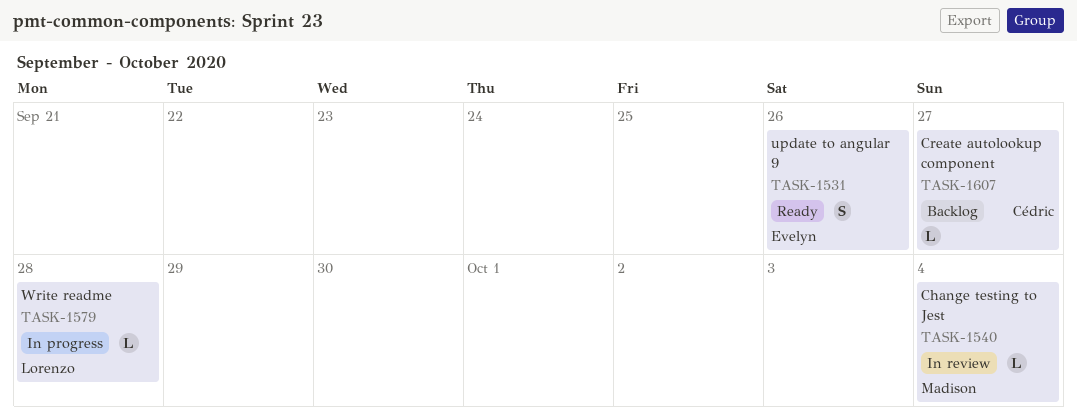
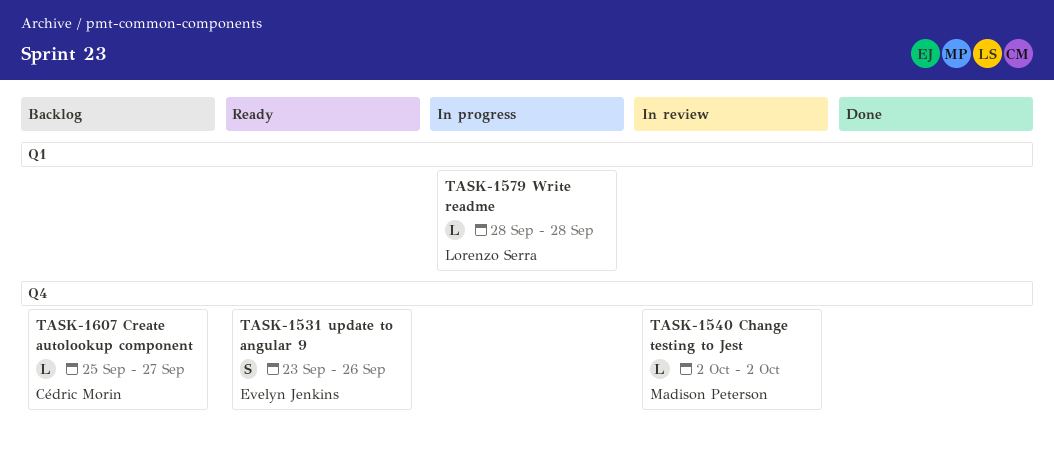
TASK-1540, due: Oct 4 -> Oct 2

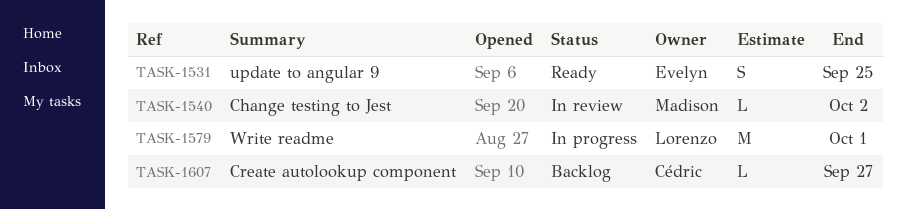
TASK-1531, due: Sep 26 -> Sep 25
TASK-1579, estimate: L -> M
TASK-1579, due: Sep 28 -> Oct 1

